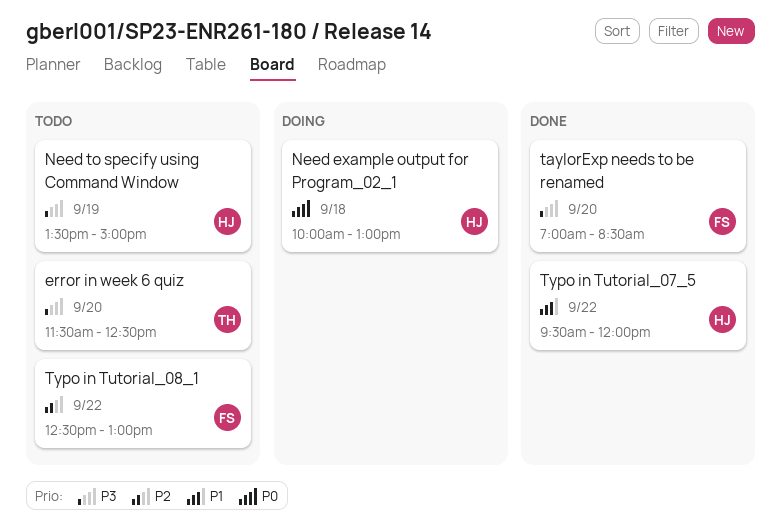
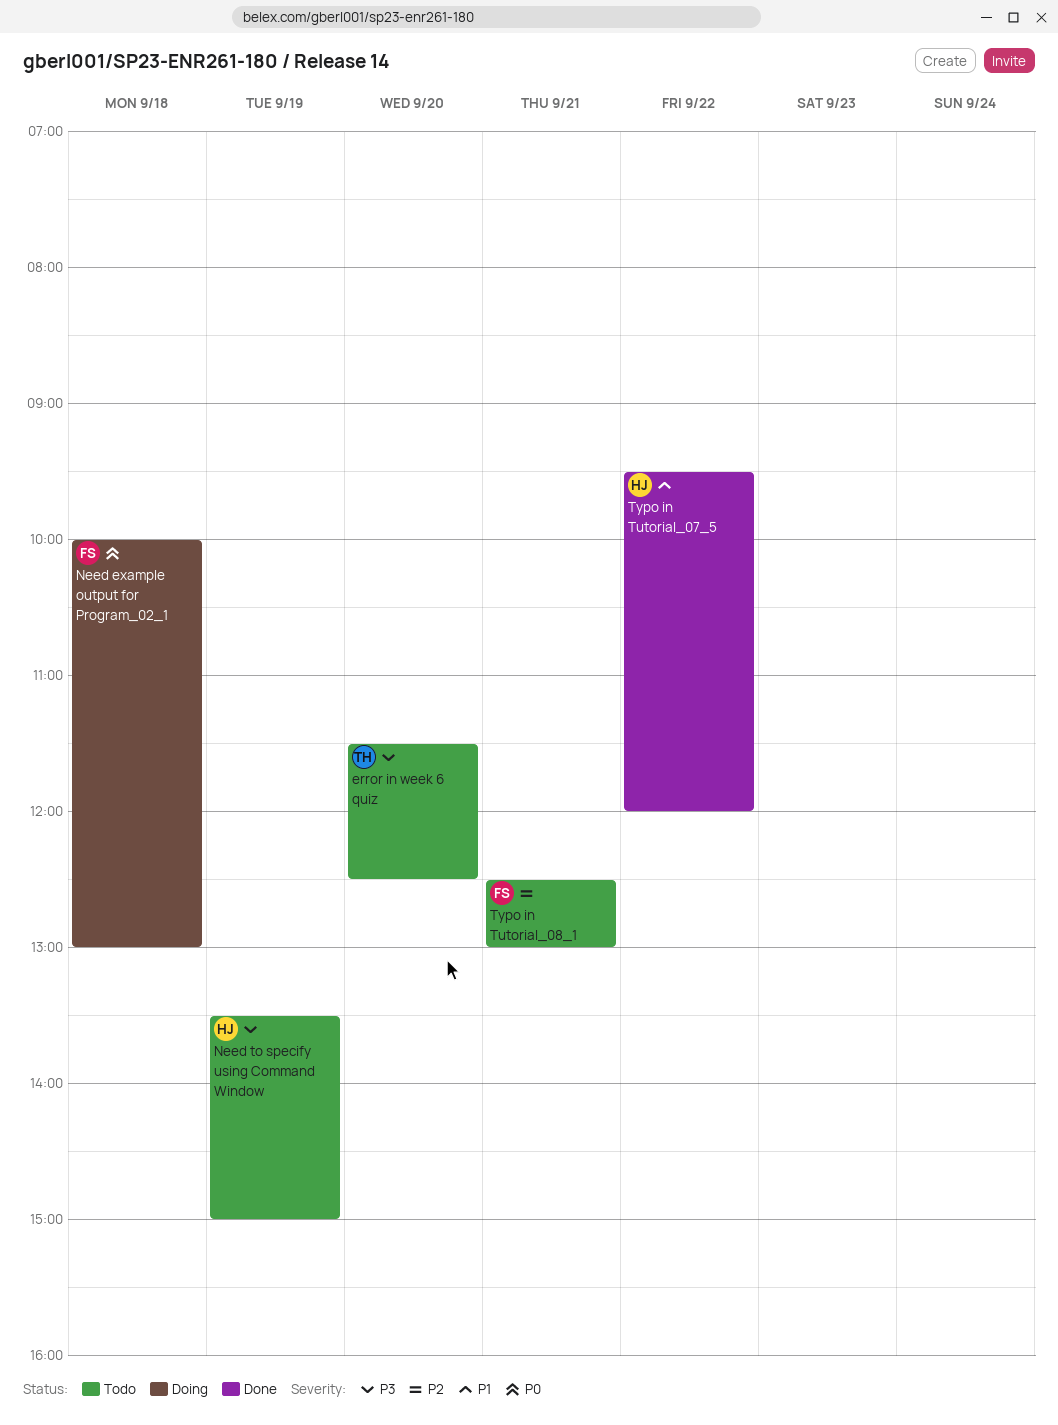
Need example output for Program_02_1, owner: HJ -> FS
taylorExp needs to be renamed: present -> none
Typo in Tutorial_08_1, day: Sep 22 -> Sep 21

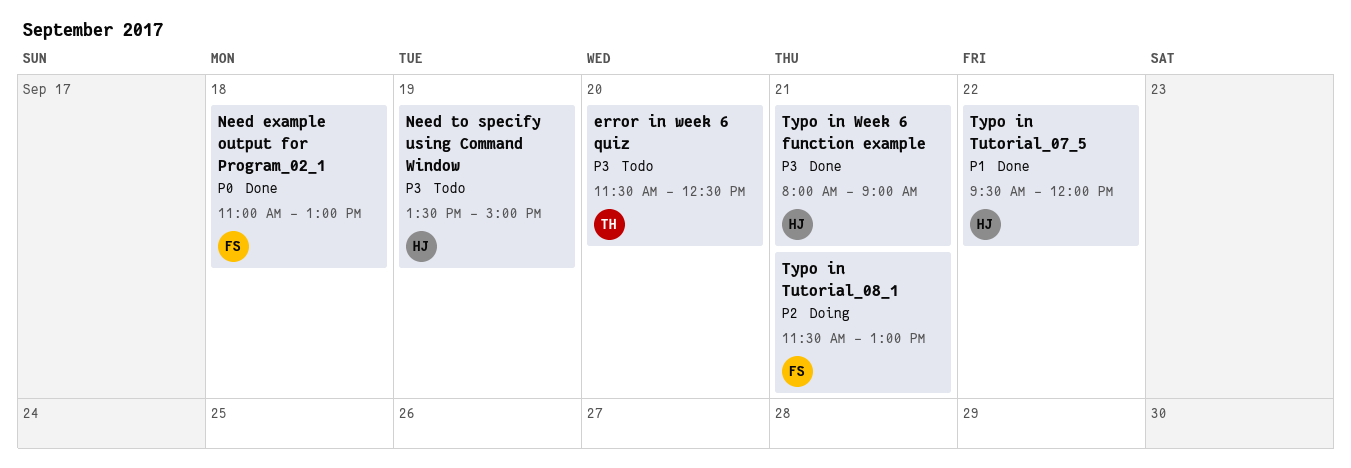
Need example output for Program_02_1, status: Doing -> Done
Need example output for Program_02_1, begins: 10:00 -> 11:00
Typo in Tutorial_08_1, status: Todo -> Doing
Typo in Tutorial_08_1, begins: 12:30 -> 11:30
Typo in Week 6 function example: none -> present

